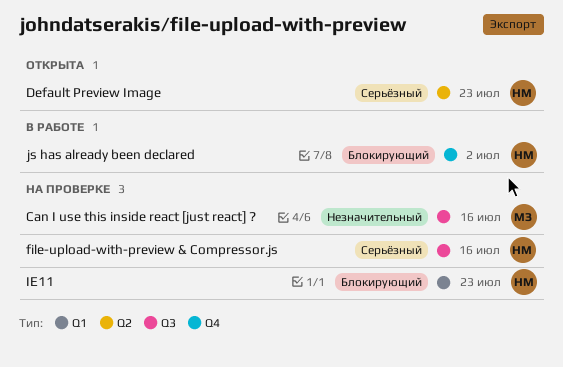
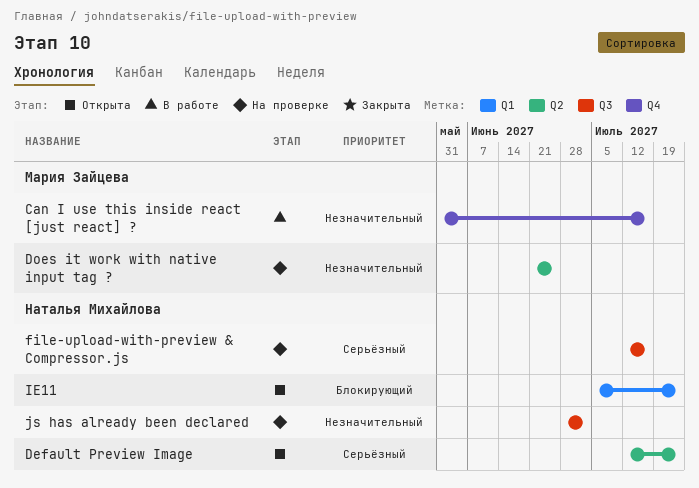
Can I use this inside react [just react] ?, status: На проверке -> В работе
Can I use this inside react [just react] ?, label: Q3 -> Q4
Does it work with native input tag ?: none -> present
IE11, status: На проверке -> Открыта
js has already been declared, status: В работе -> На проверке
js has already been declared, priority: Блокирующий -> Незначительный
js has already been declared, label: Q4 -> Q3

